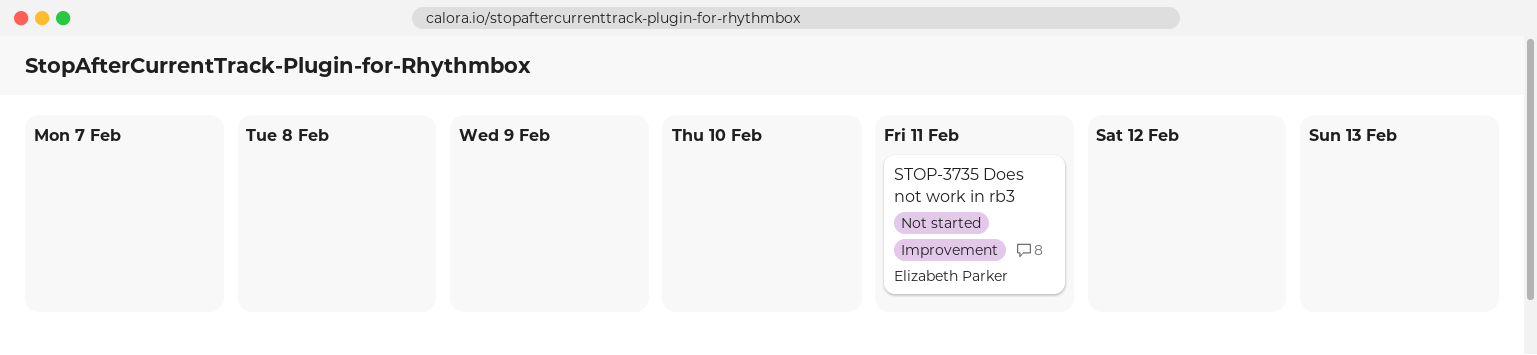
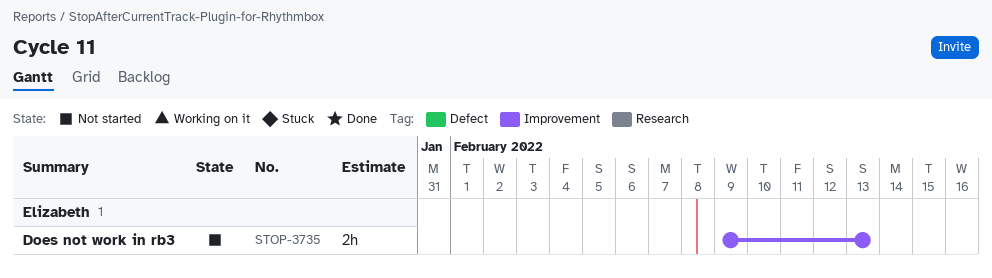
STOP-3735, due: Feb 11 -> Feb 13

